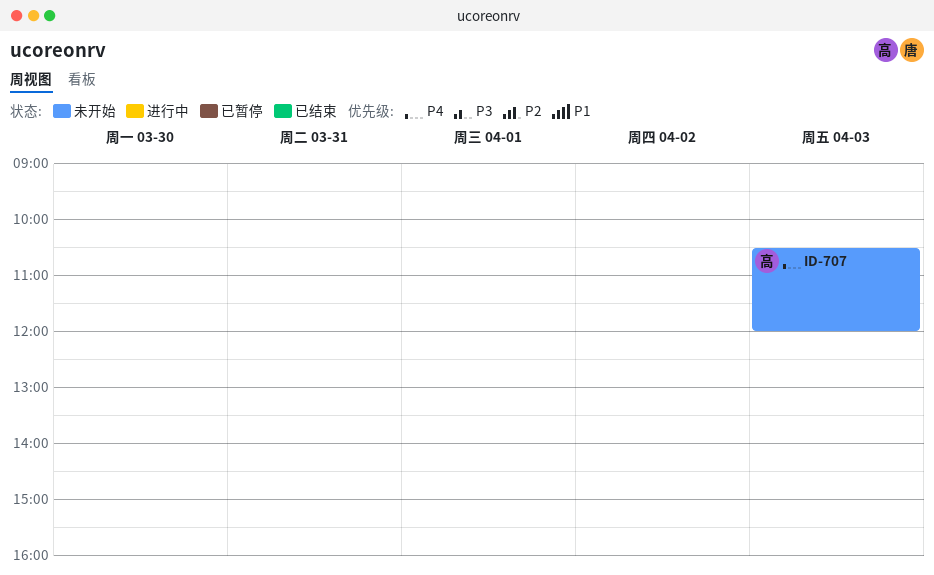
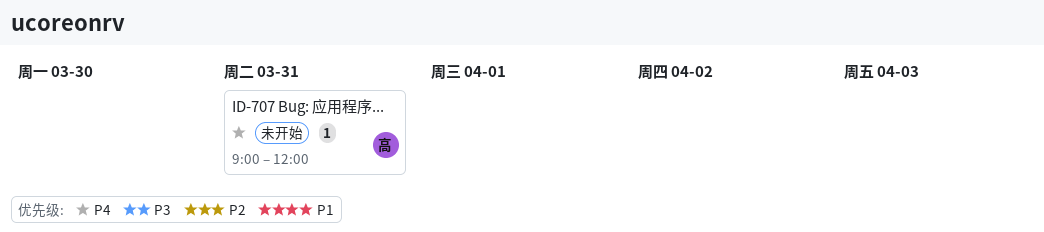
ID-707, day: Apr 3 -> Mar 31
ID-707, begins: 10:30 -> 09:00

